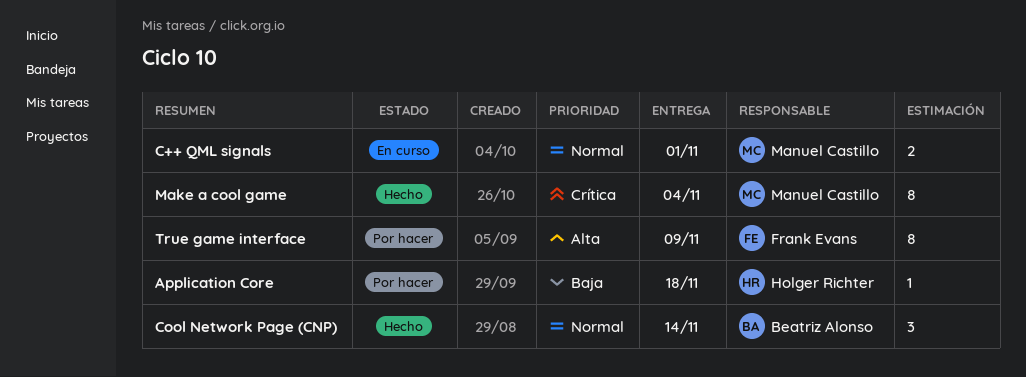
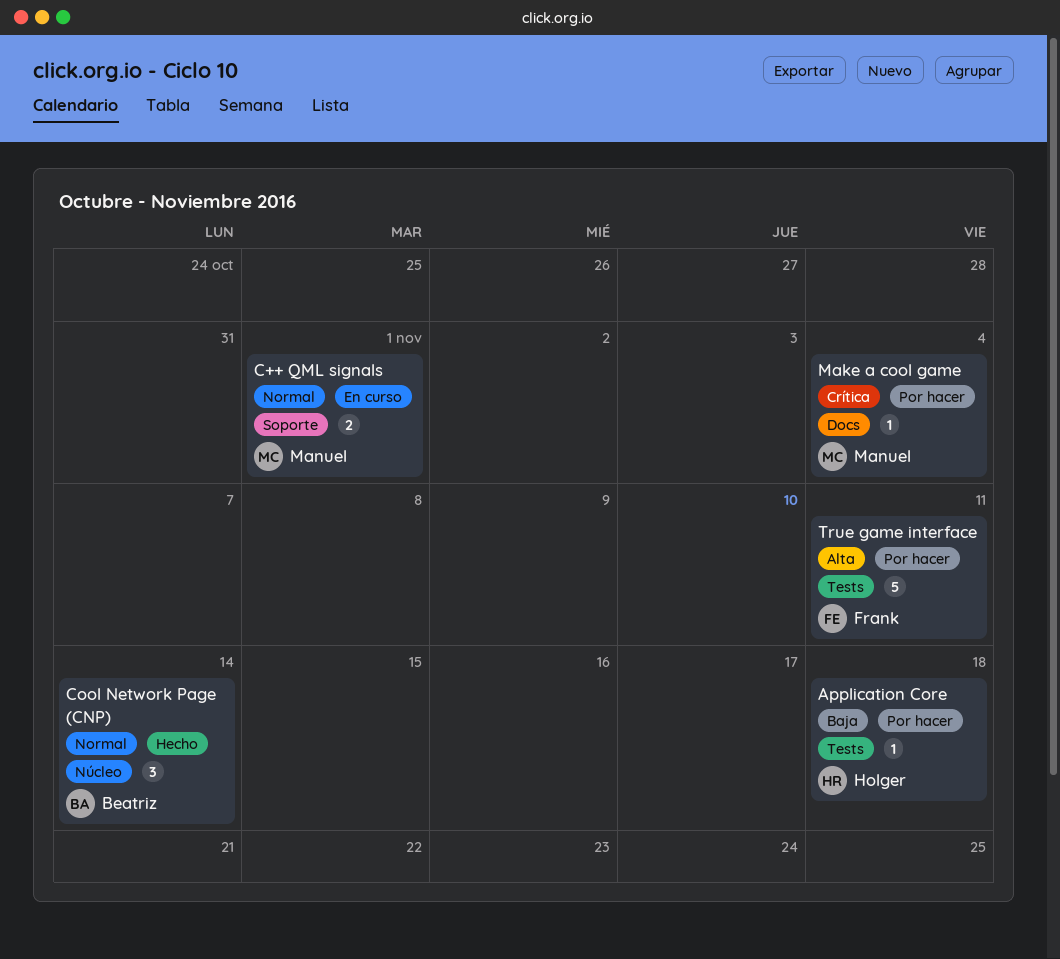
Make a cool game, status: Hecho -> Por hacer
Make a cool game, estimate: 8 -> 1
True game interface, estimate: 8 -> 5
True game interface, due: Nov 9 -> Nov 11

